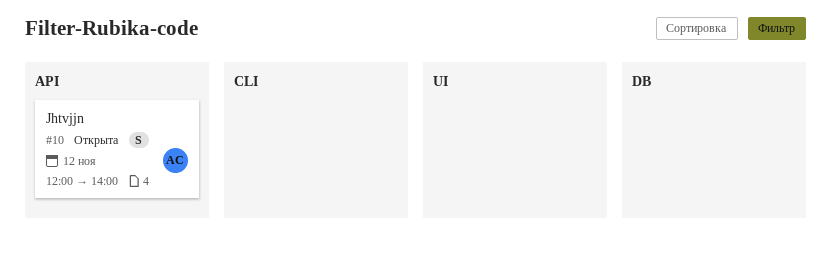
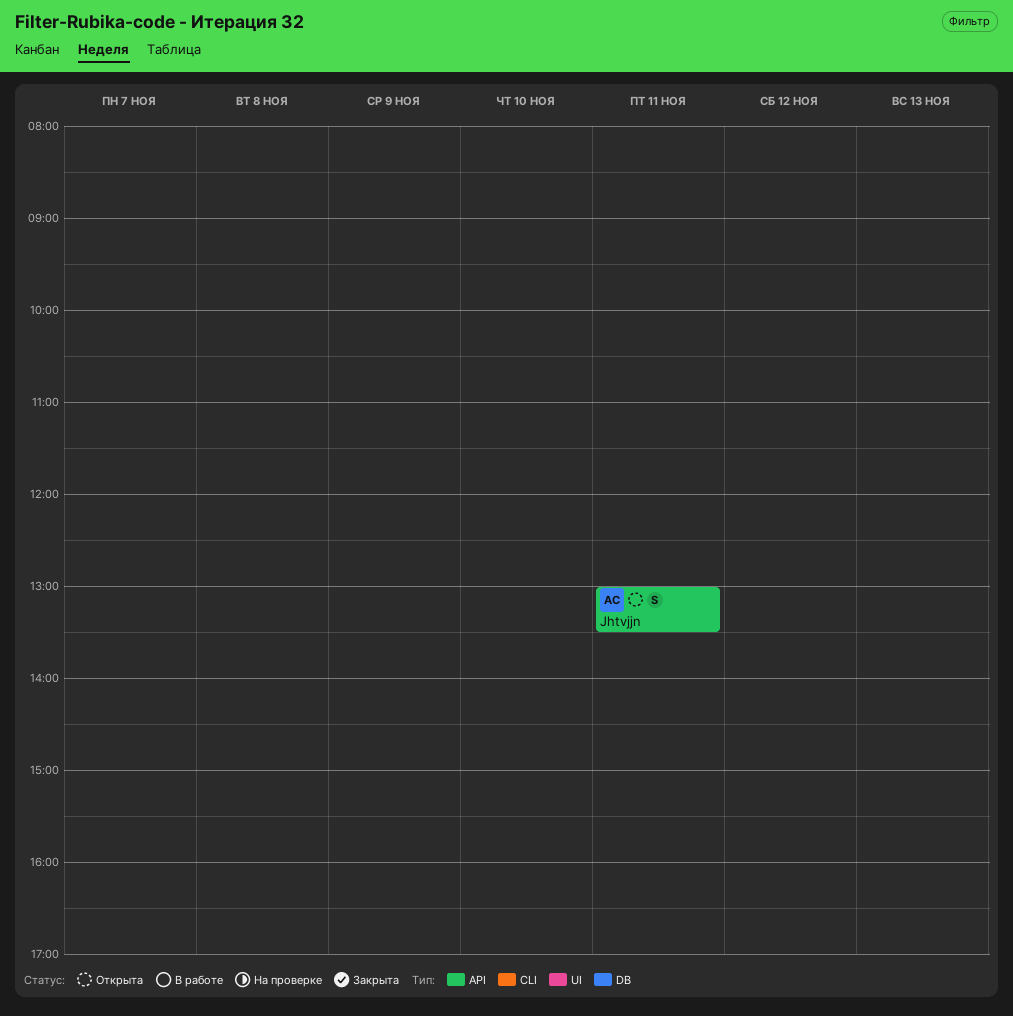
Jhtvjjn, day: Nov 12 -> Nov 11
Jhtvjjn, begins: 12:00 -> 13:00
Jhtvjjn, ends: 14:00 -> 13:30

